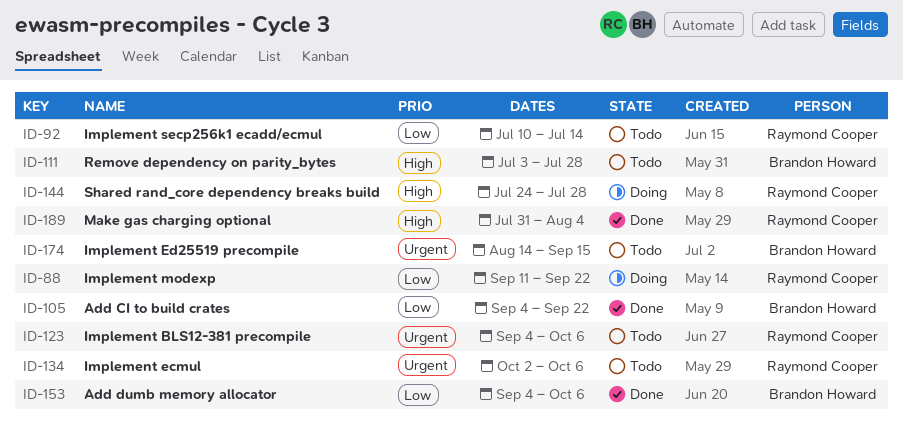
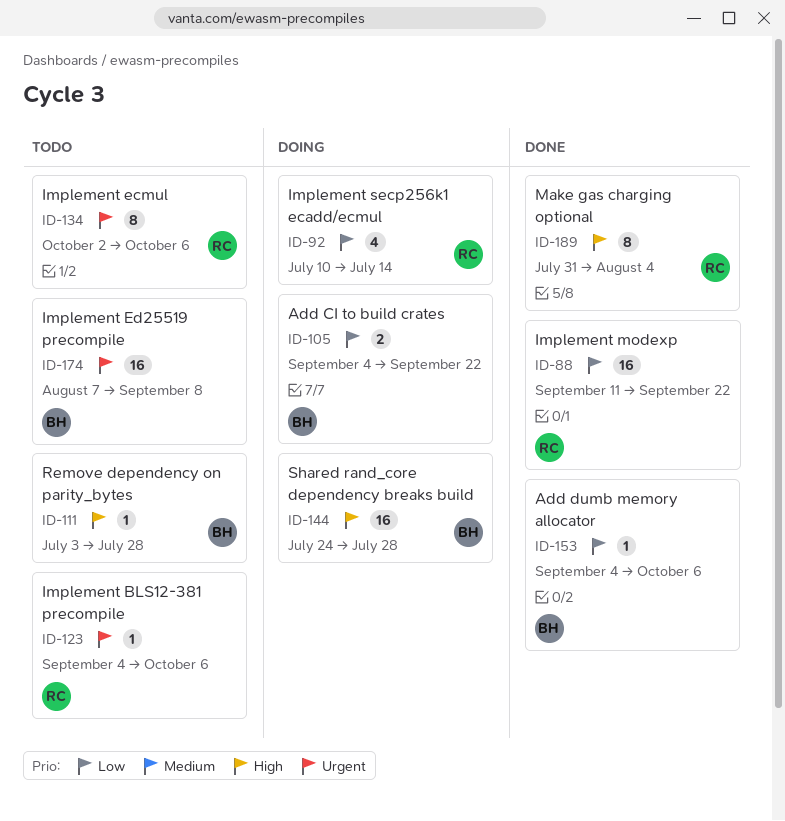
ID-88, status: Doing -> Done
ID-92, status: Todo -> Doing
ID-105, status: Done -> Doing
ID-144, owner: Raymond Cooper -> Brandon Howard
ID-174, start: Aug 14 -> Aug 7
ID-174, due: Sep 15 -> Sep 8

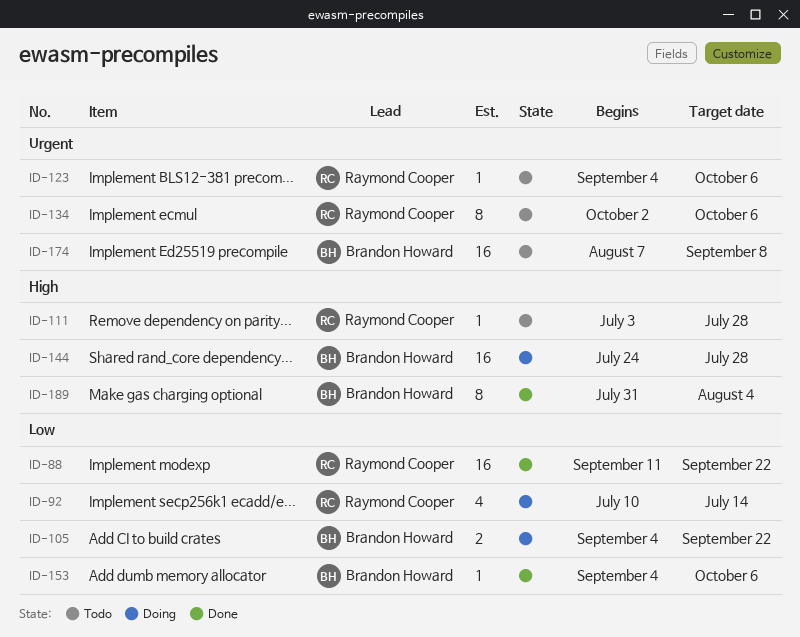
ID-111, owner: Brandon Howard -> Raymond Cooper
ID-189, owner: Raymond Cooper -> Brandon Howard

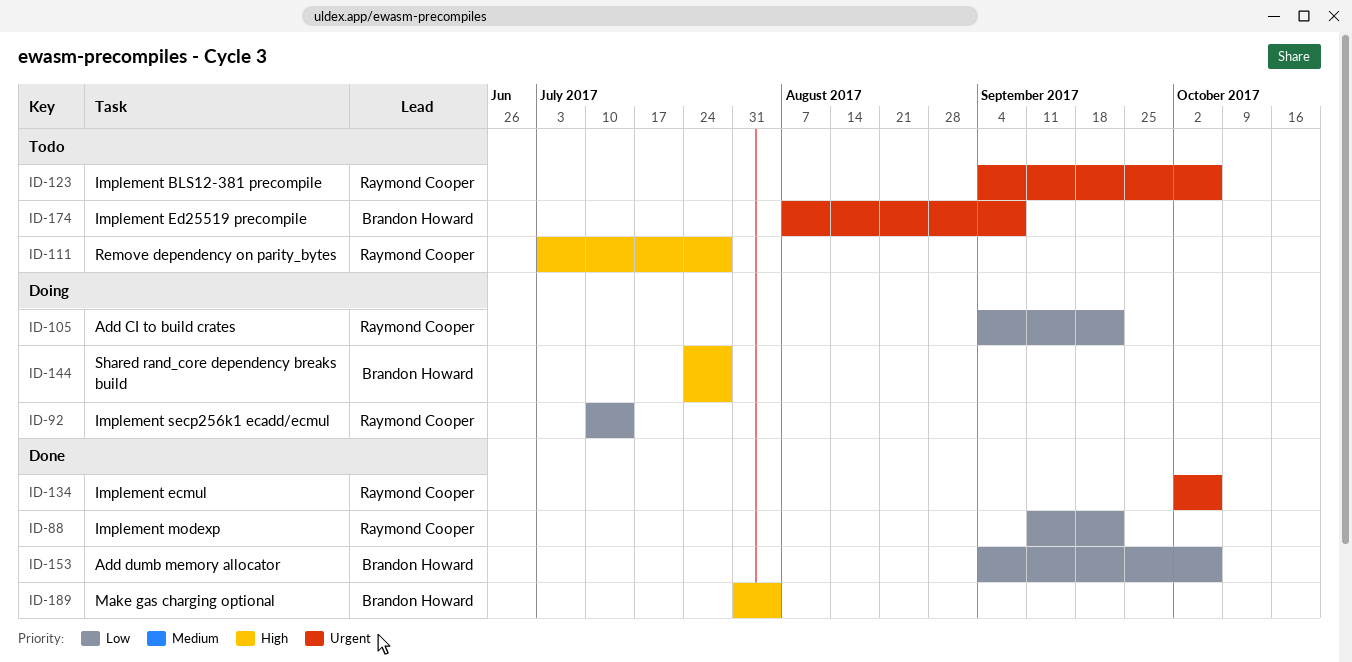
ID-105, owner: Brandon Howard -> Raymond Cooper
ID-134, status: Todo -> Done

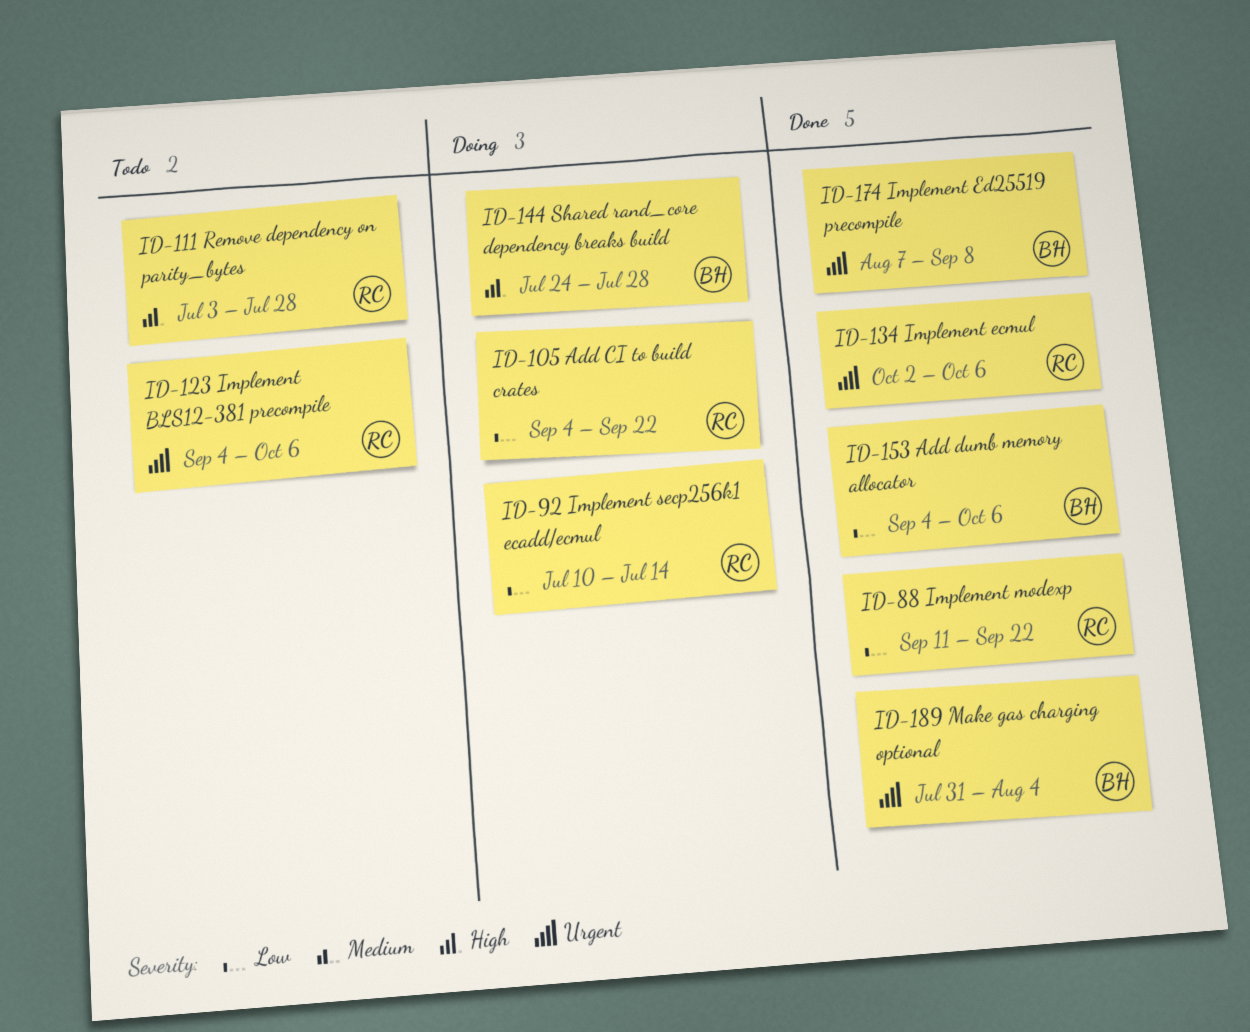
ID-174, status: Todo -> Done
ID-189, priority: High -> Urgent

